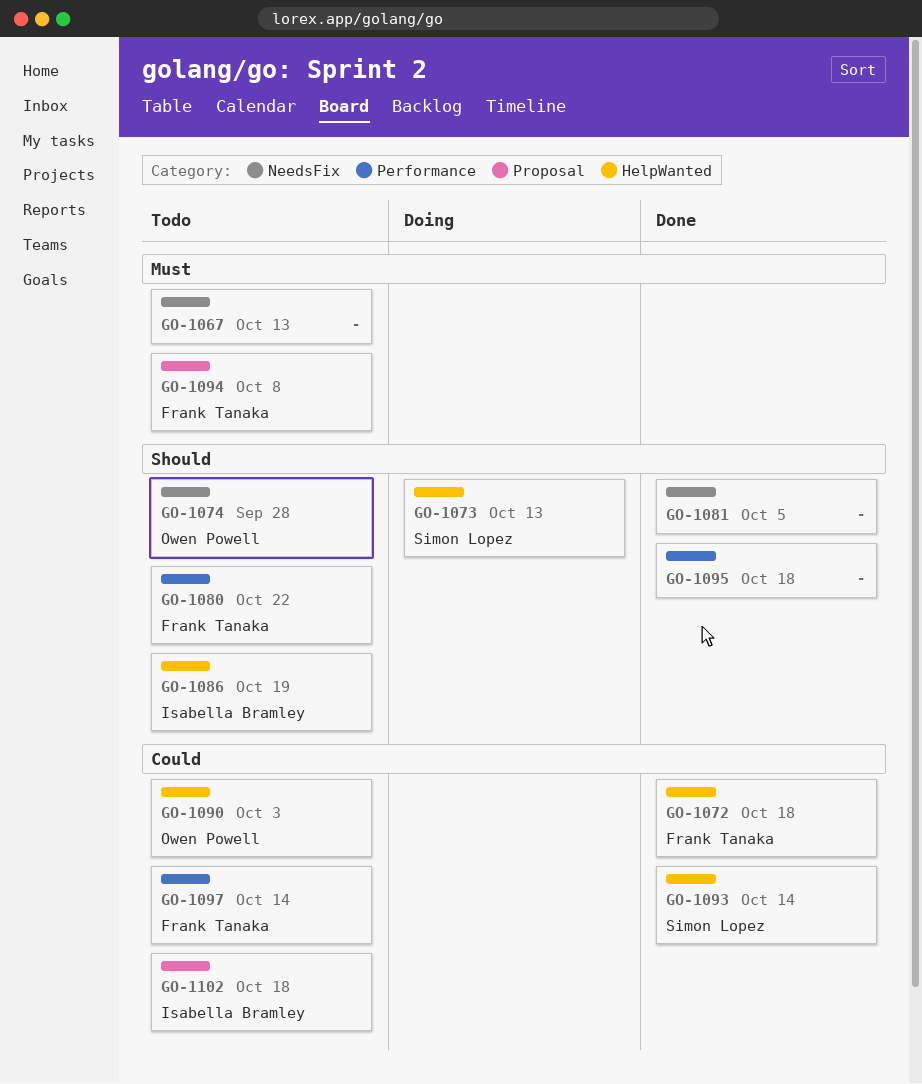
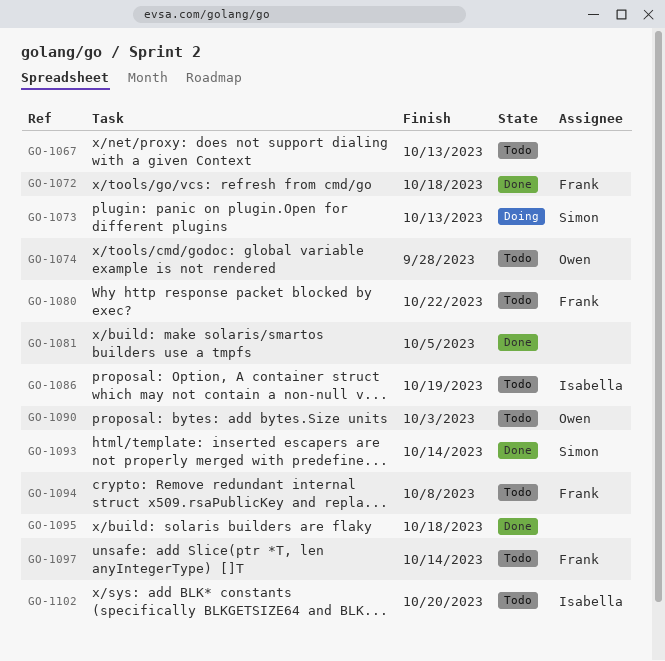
GO-1102, due: Oct 18 -> Oct 20

